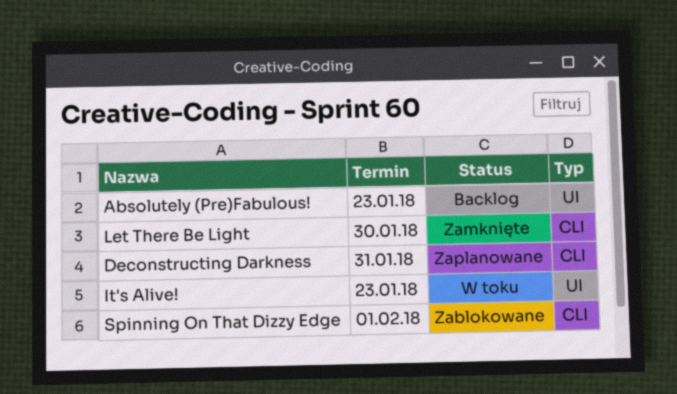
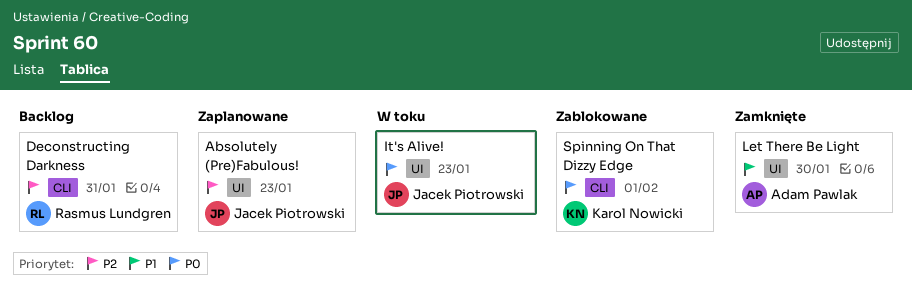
Absolutely (Pre)Fabulous!, status: Backlog -> Zaplanowane
Deconstructing Darkness, status: Zaplanowane -> Backlog
Let There Be Light, label: CLI -> UI

